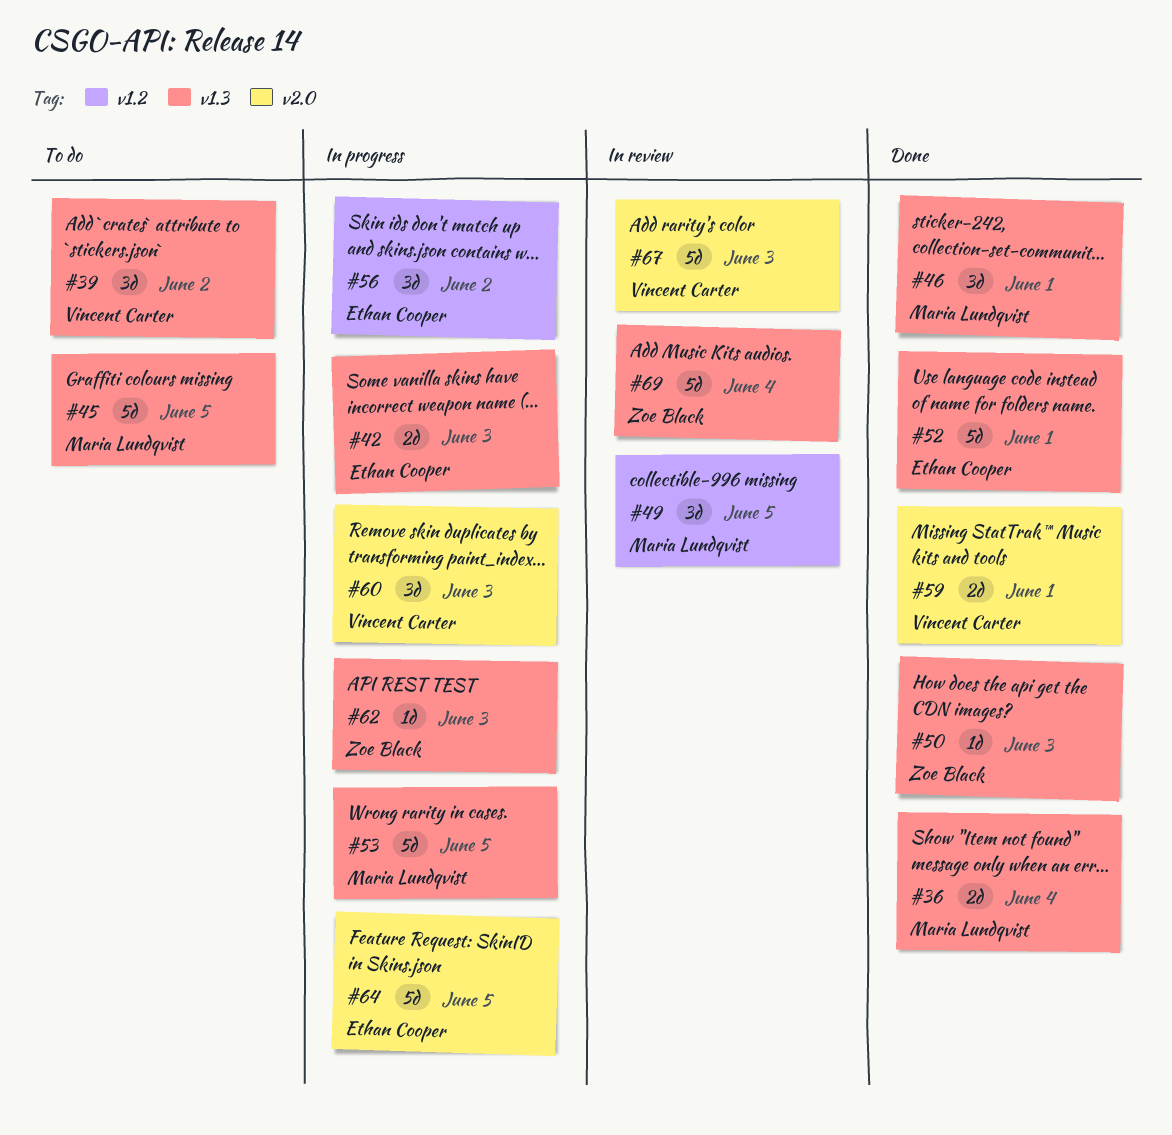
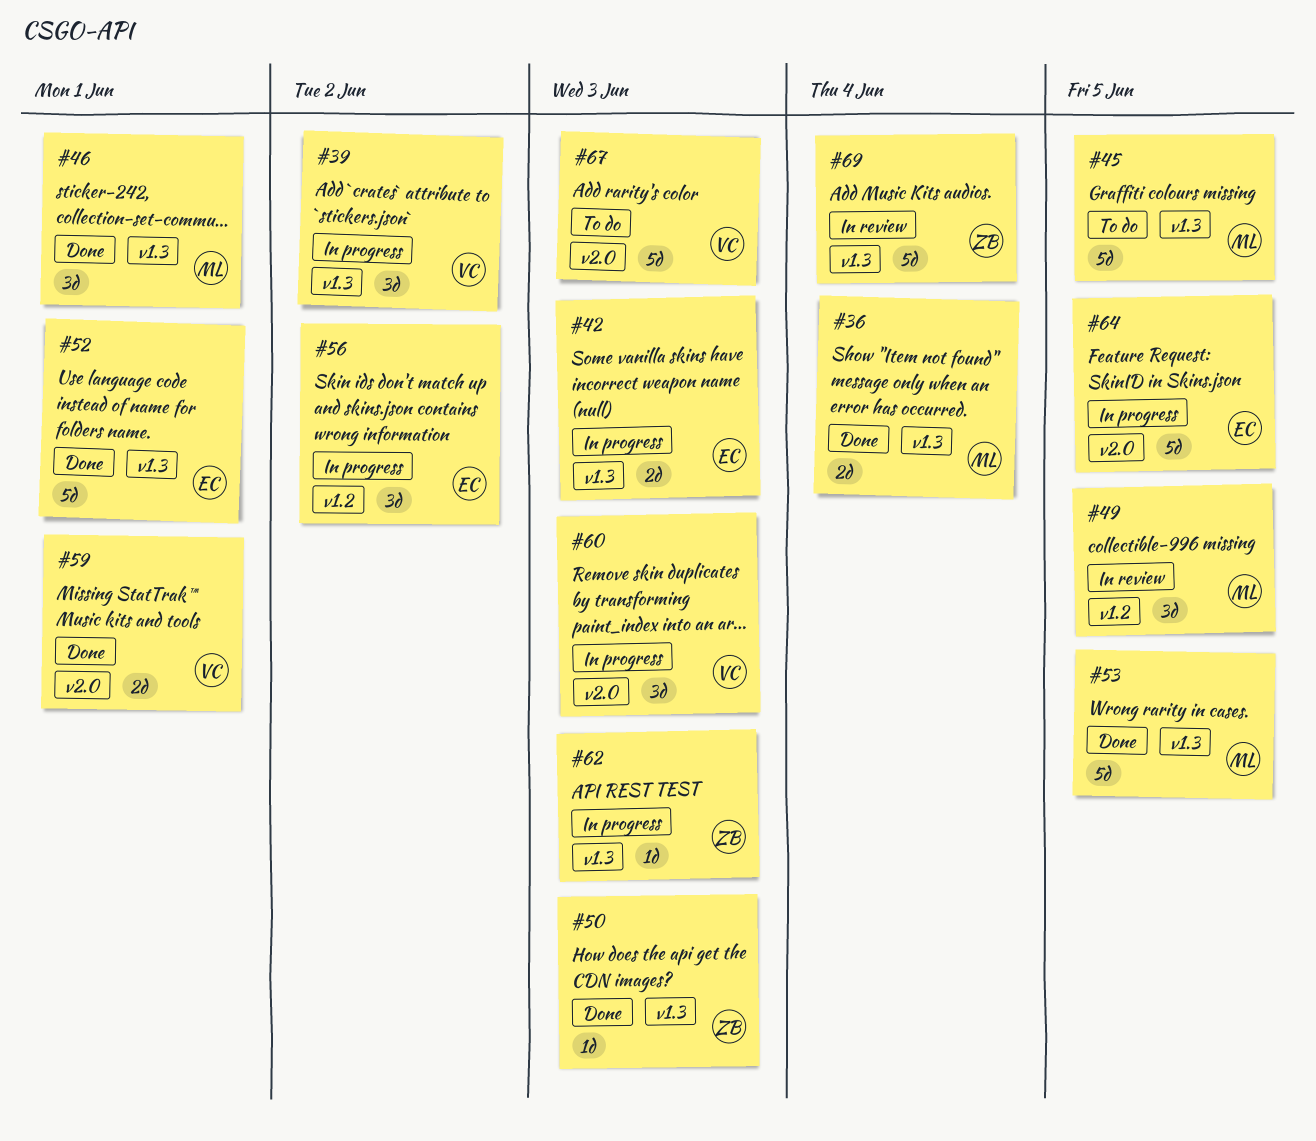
#39, status: To do -> In progress
#53, status: In progress -> Done
#67, status: In review -> To do

